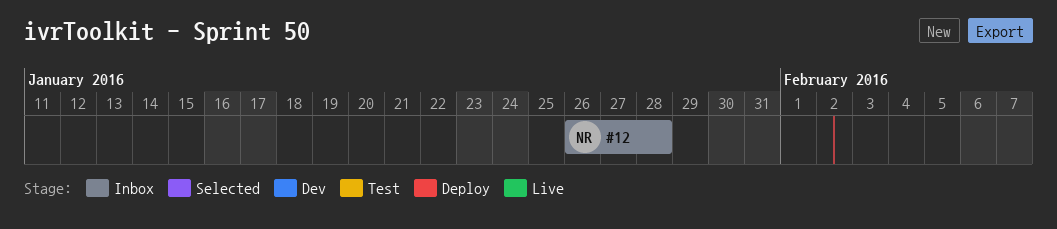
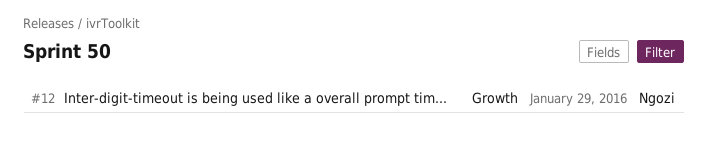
#12, due: Jan 28 -> Jan 29

